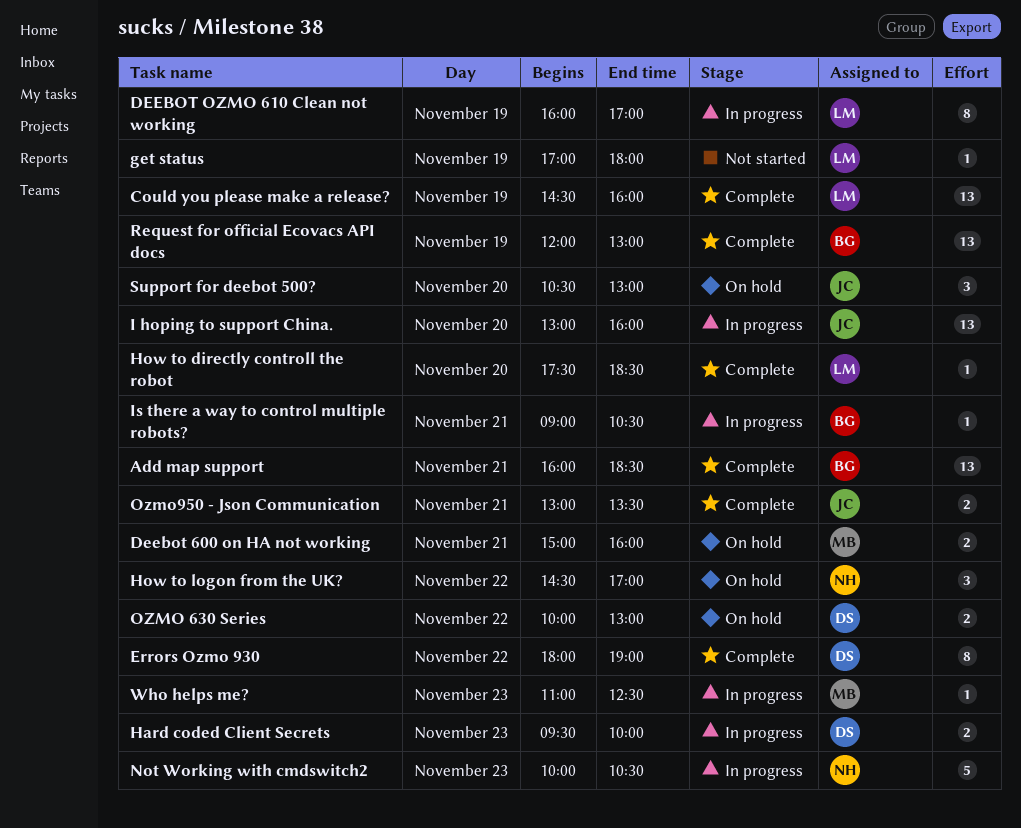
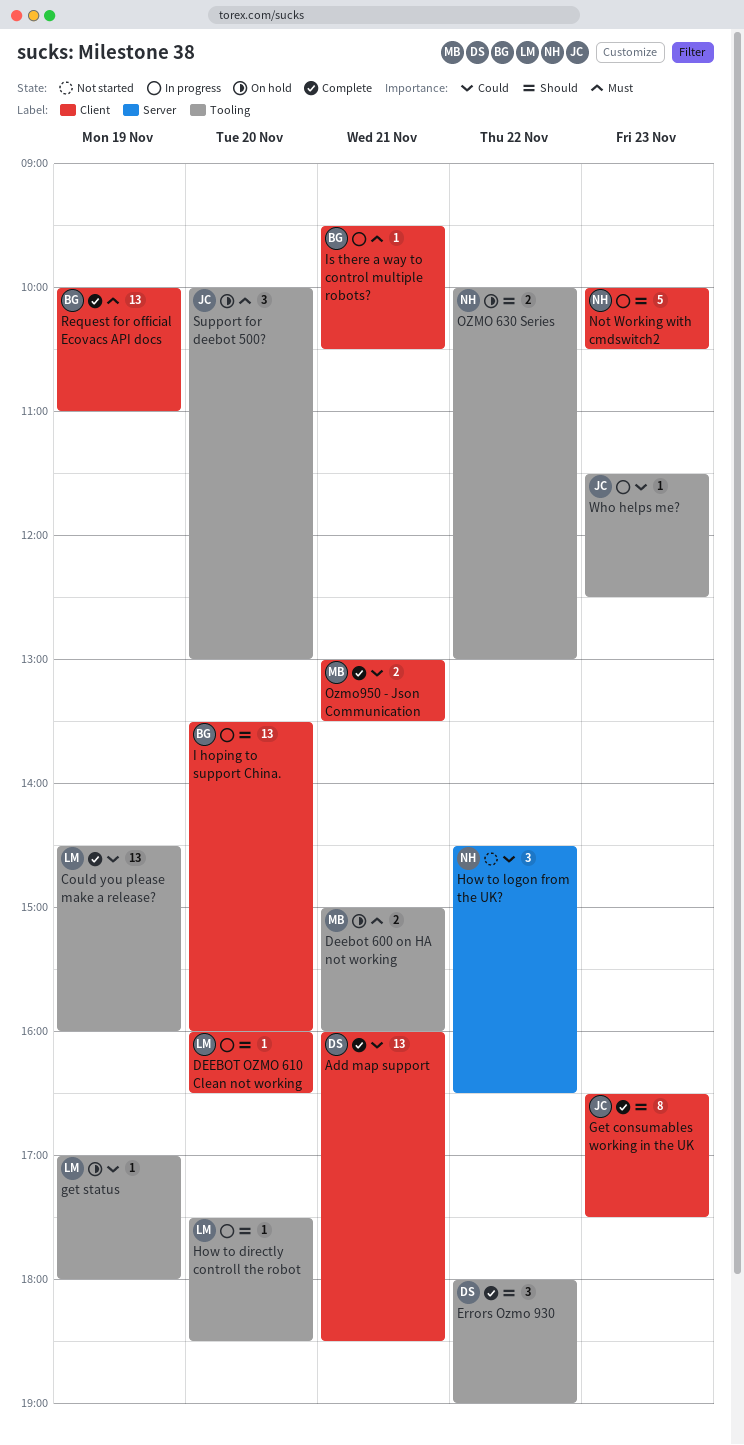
Add map support, owner: BG -> DS
DEEBOT OZMO 610 Clean not working, estimate: 8 -> 1
DEEBOT OZMO 610 Clean not working, day: Nov 19 -> Nov 20
DEEBOT OZMO 610 Clean not working, ends: 17:00 -> 16:30
Errors Ozmo 930, estimate: 8 -> 3
Get consumables working in the UK: none -> present
get status, status: Not started -> On hold
Hard coded Client Secrets: present -> none
How to directly controll the robot, status: Complete -> In progress
How to logon from the UK?, status: On hold -> Not started
How to logon from the UK?, ends: 17:00 -> 16:30
I hoping to support China., owner: JC -> BG
I hoping to support China., begins: 13:00 -> 13:30
Is there a way to control multiple robots?, begins: 09:00 -> 09:30
OZMO 630 Series, owner: DS -> NH
Ozmo950 - Json Communication, owner: JC -> MB
Request for official Ecovacs API docs, begins: 12:00 -> 10:00
Request for official Ecovacs API docs, ends: 13:00 -> 11:00
Support for deebot 500?, begins: 10:30 -> 10:00
Who helps me?, owner: MB -> JC
Who helps me?, begins: 11:00 -> 11:30

